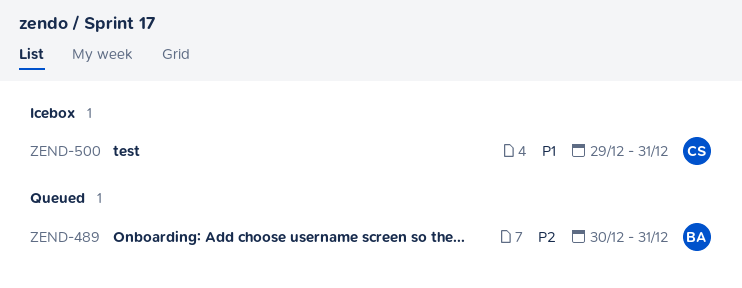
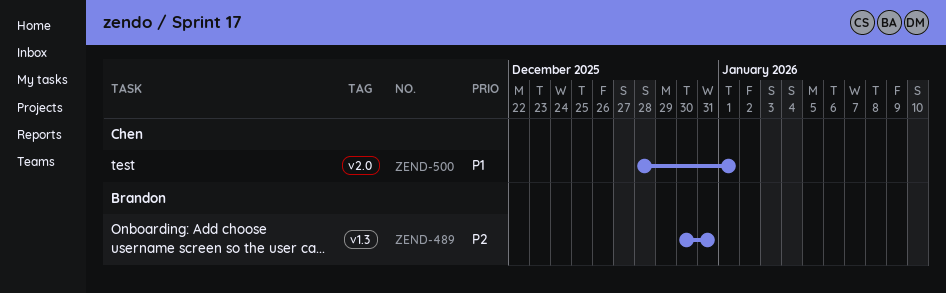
ZEND-500, start: Dec 29 -> Dec 28
ZEND-500, due: Dec 31 -> Jan 1

